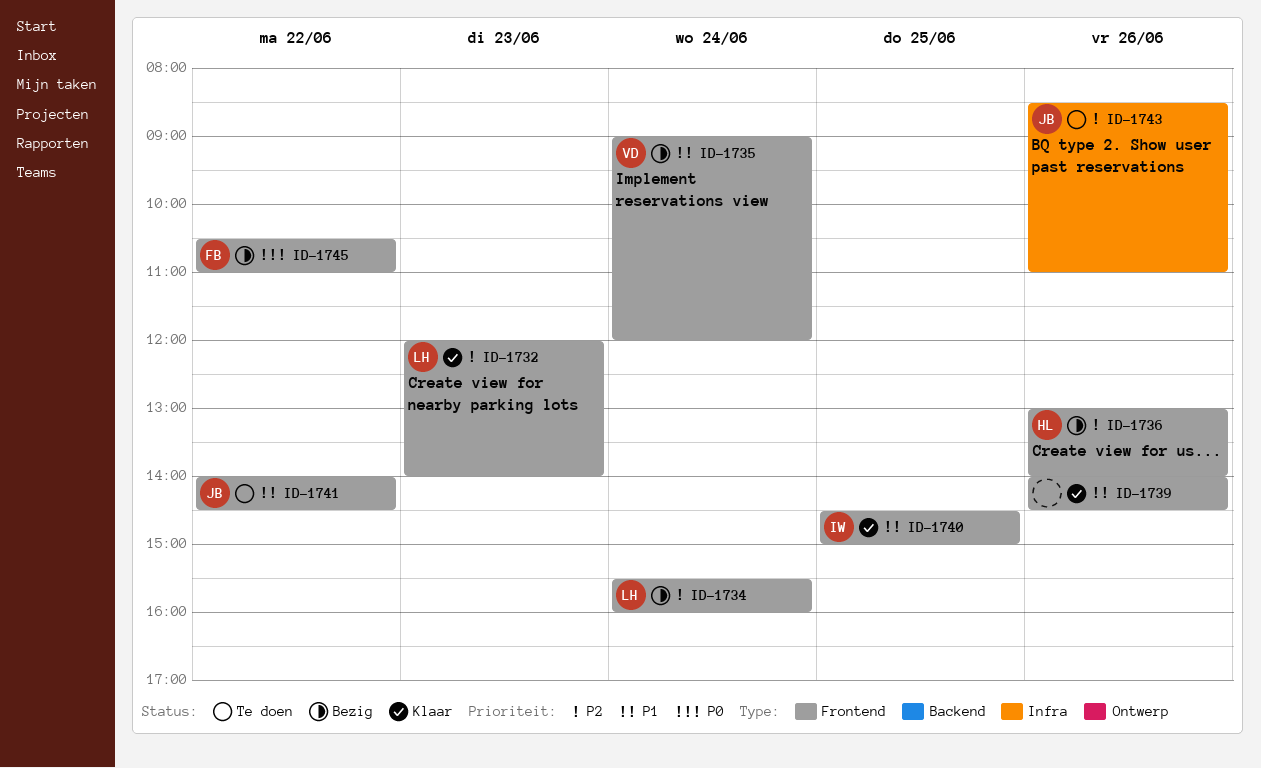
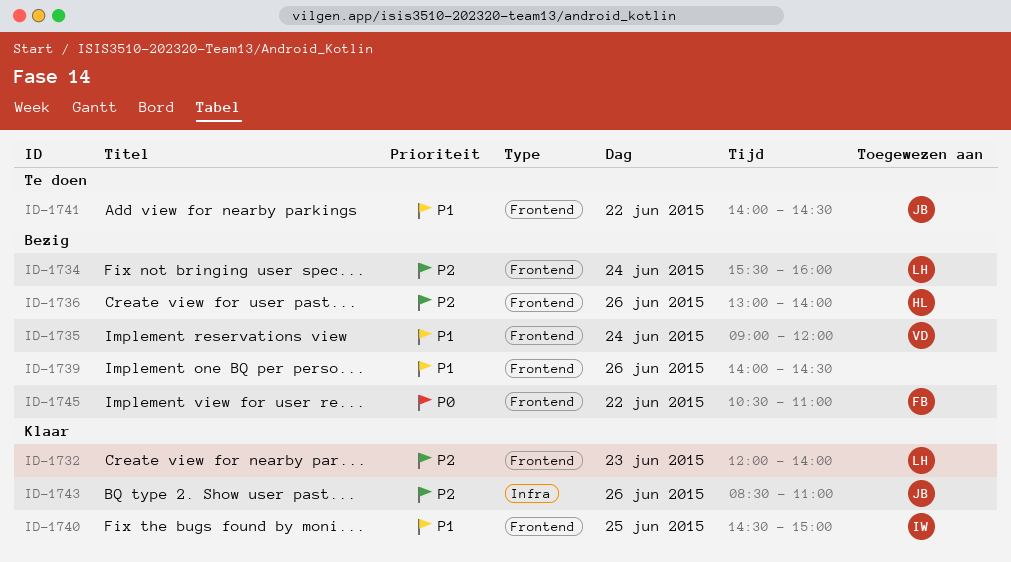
ID-1739, status: Klaar -> Bezig
ID-1743, status: Te doen -> Klaar

